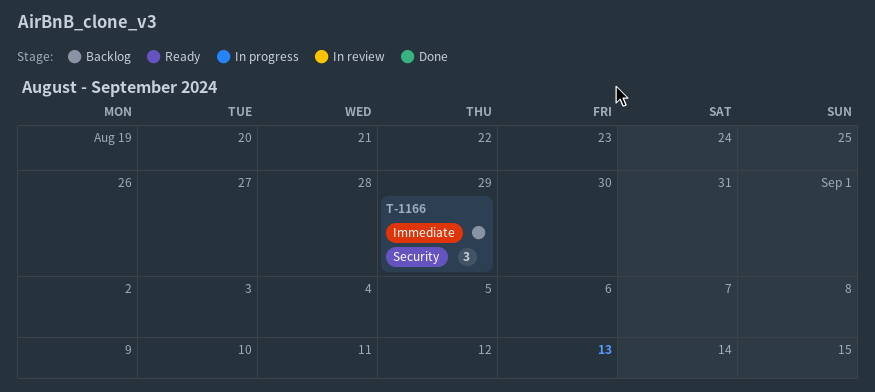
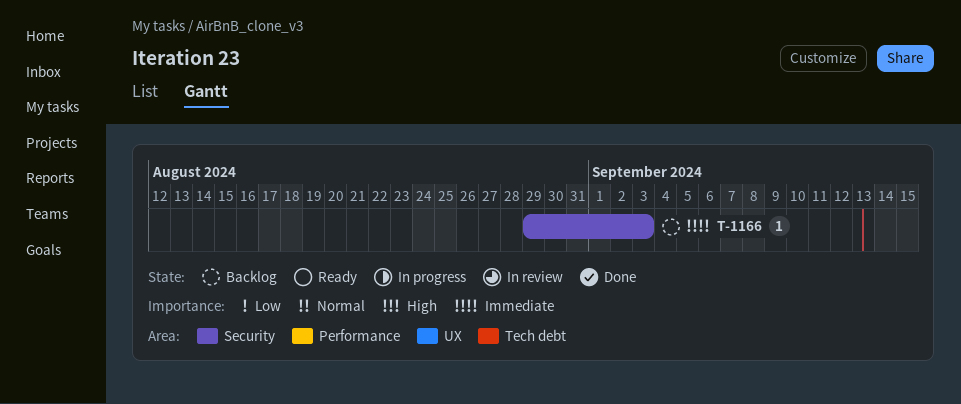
T-1166, estimate: 3 -> 1
T-1166, due: Aug 29 -> Sep 3

